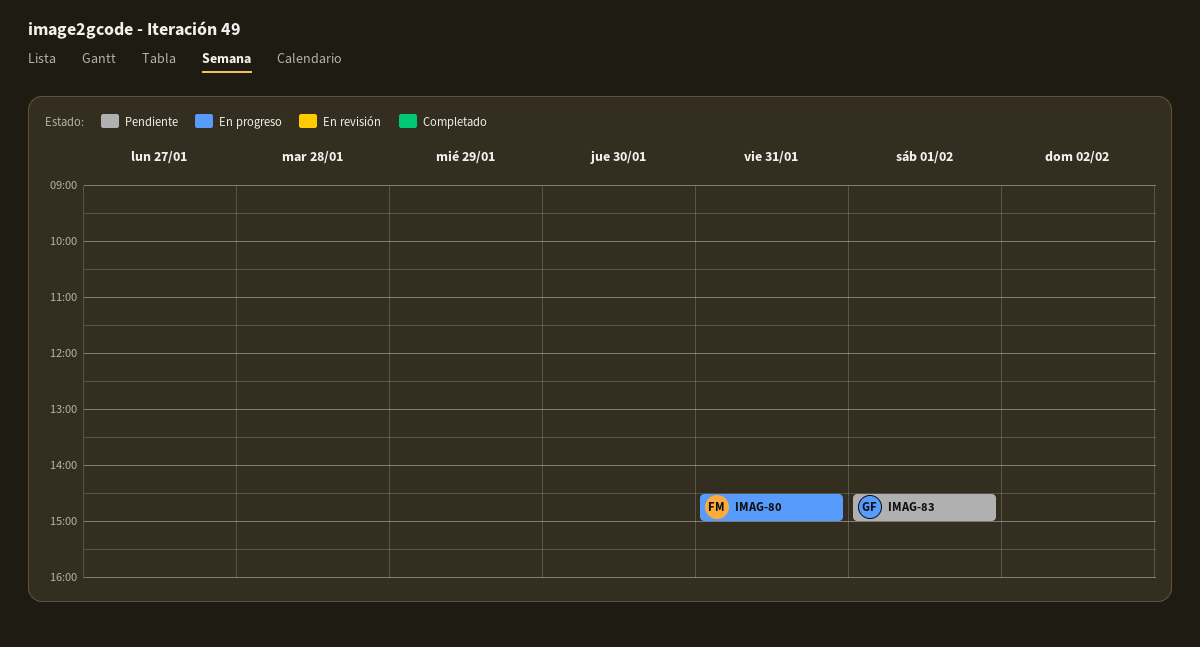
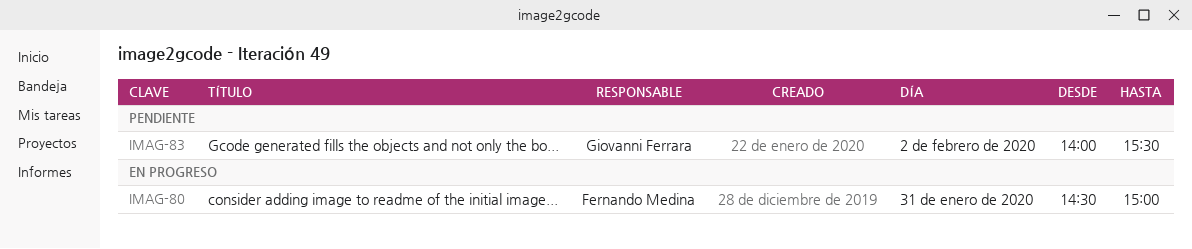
IMAG-83, day: Feb 1 -> Feb 2
IMAG-83, begins: 14:30 -> 14:00
IMAG-83, ends: 15:00 -> 15:30

